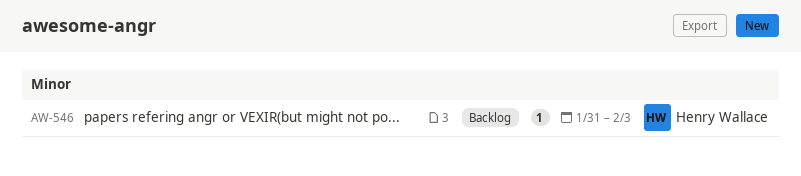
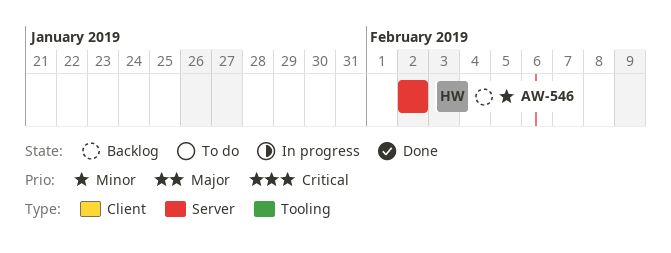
AW-546, start: Jan 31 -> Feb 2
AW-546, due: Feb 3 -> Feb 2

